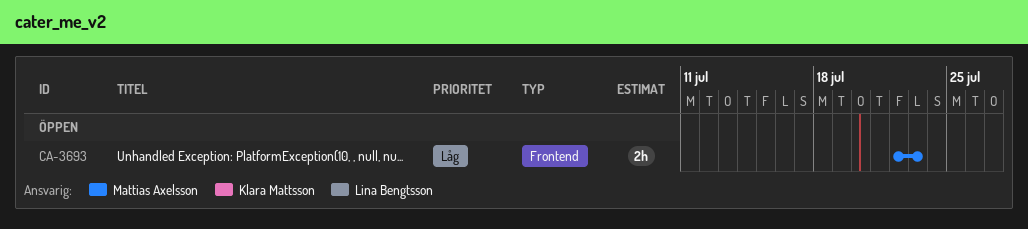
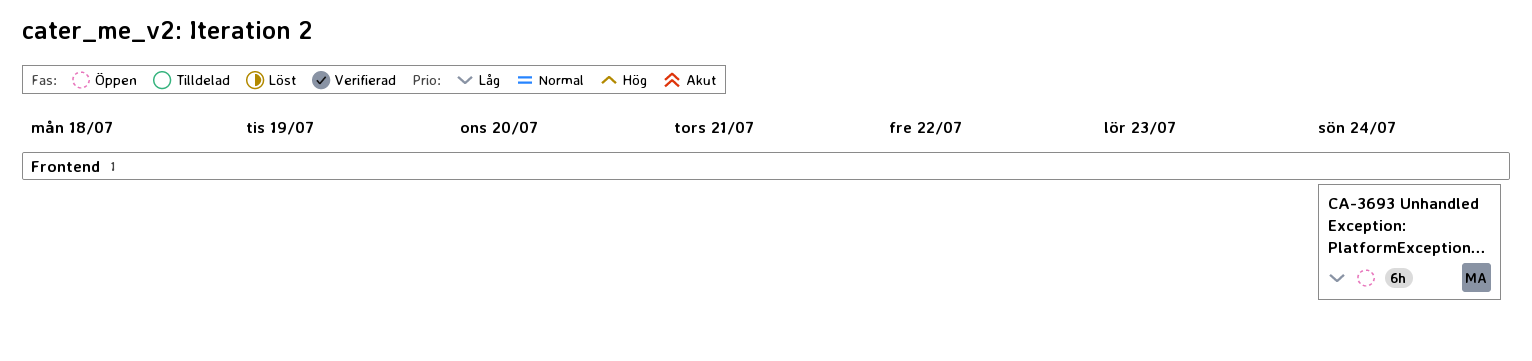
CA-3693, estimate: 2h -> 6h
CA-3693, due: Jul 23 -> Jul 24

